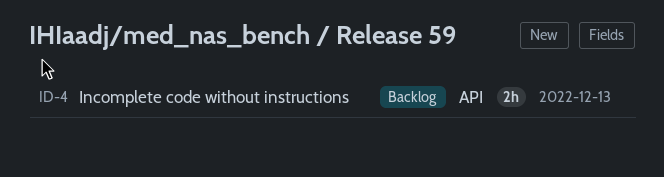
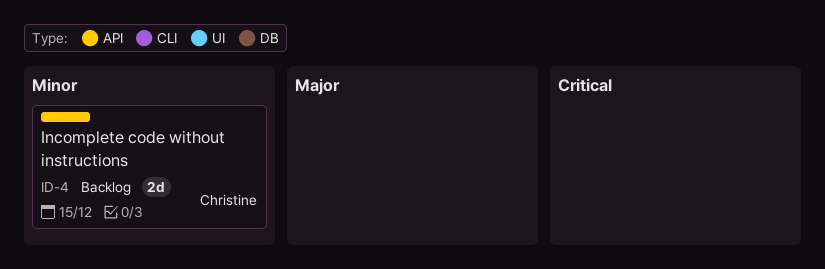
ID-4, estimate: 2h -> 2d
ID-4, due: Dec 13 -> Dec 15

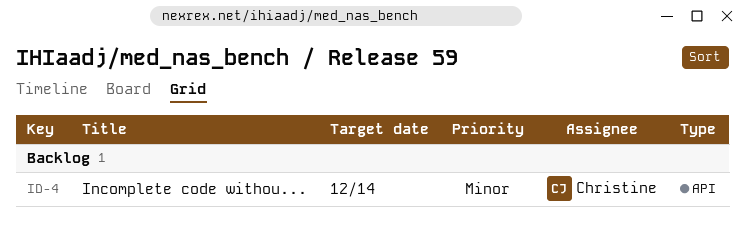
ID-4, due: Dec 15 -> Dec 14

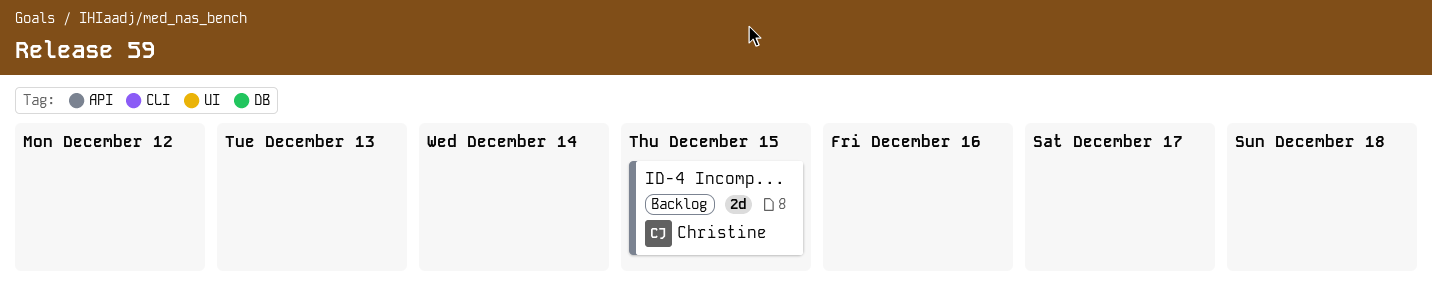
ID-4, due: Dec 14 -> Dec 15

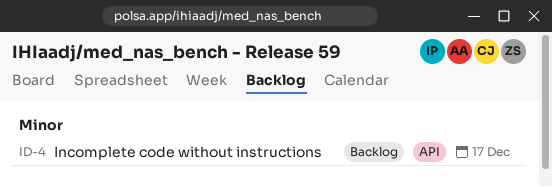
ID-4, due: Dec 15 -> Dec 17

